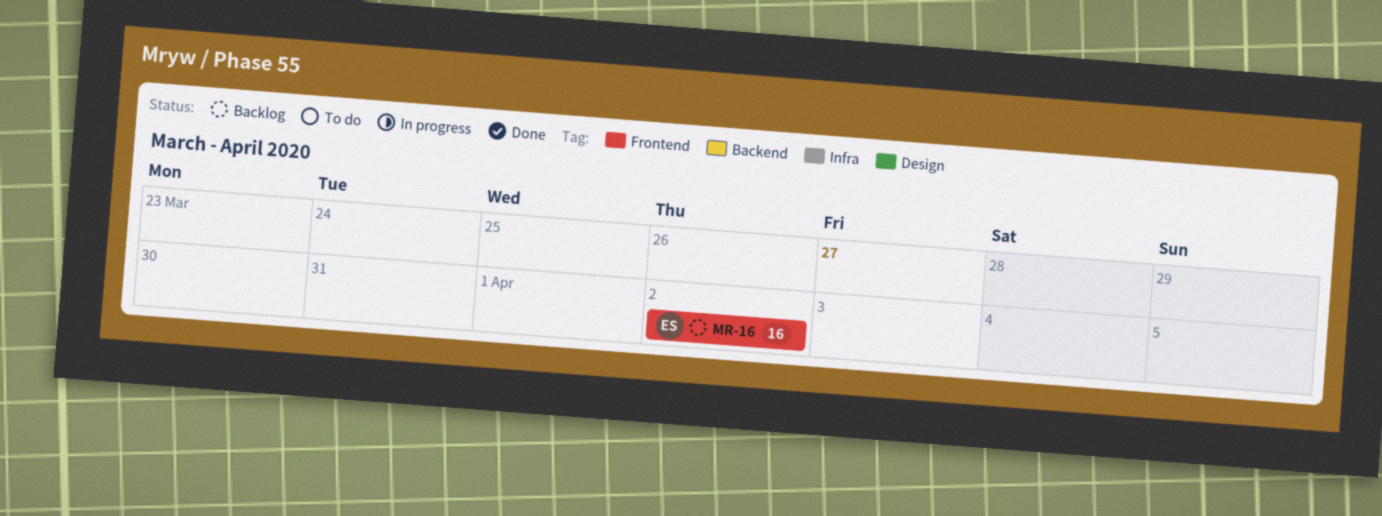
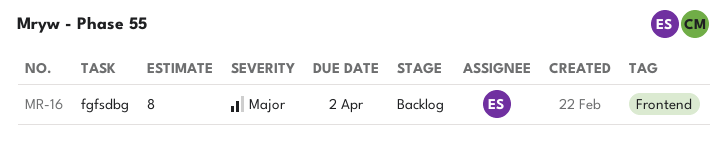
MR-16, estimate: 16 -> 8

